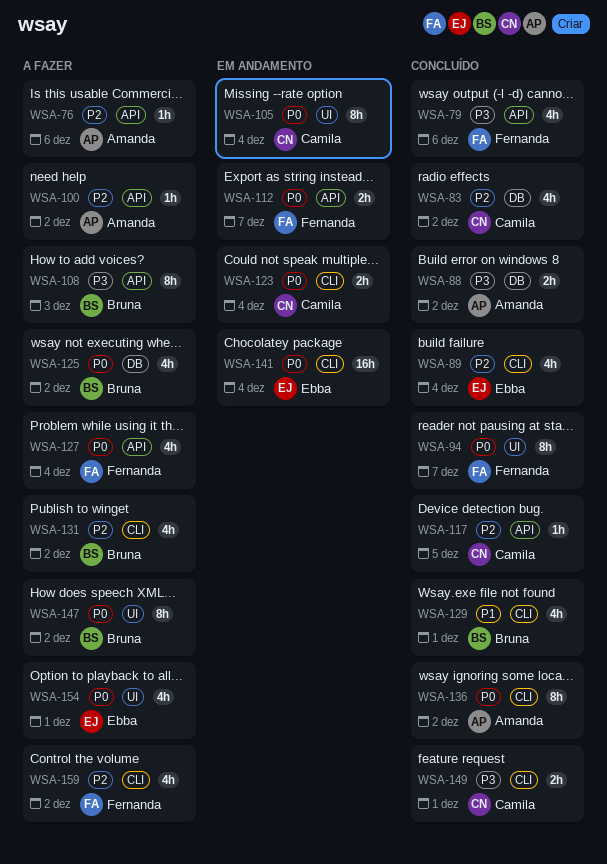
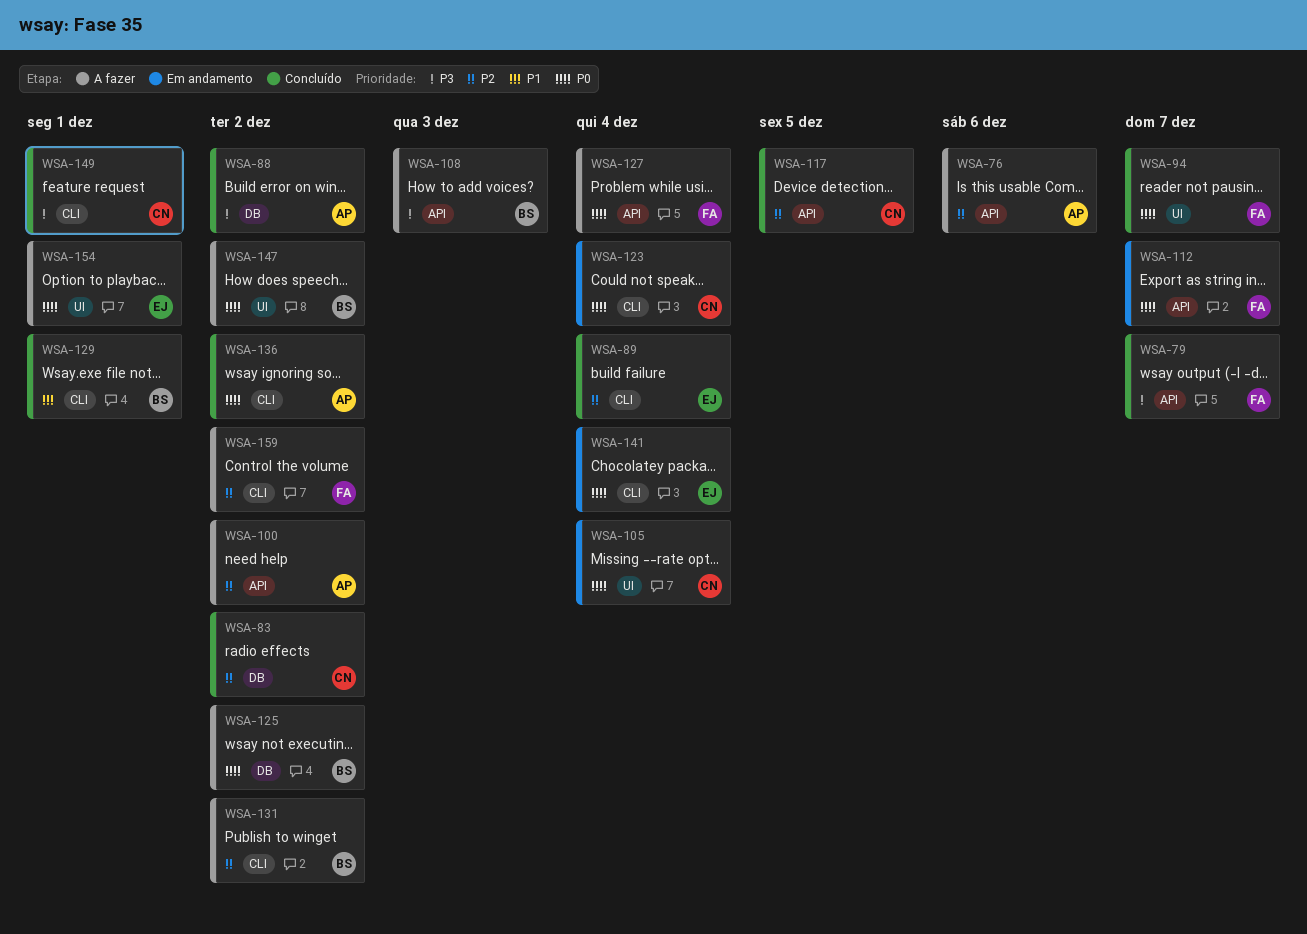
WSA-79, due: Dec 6 -> Dec 7

